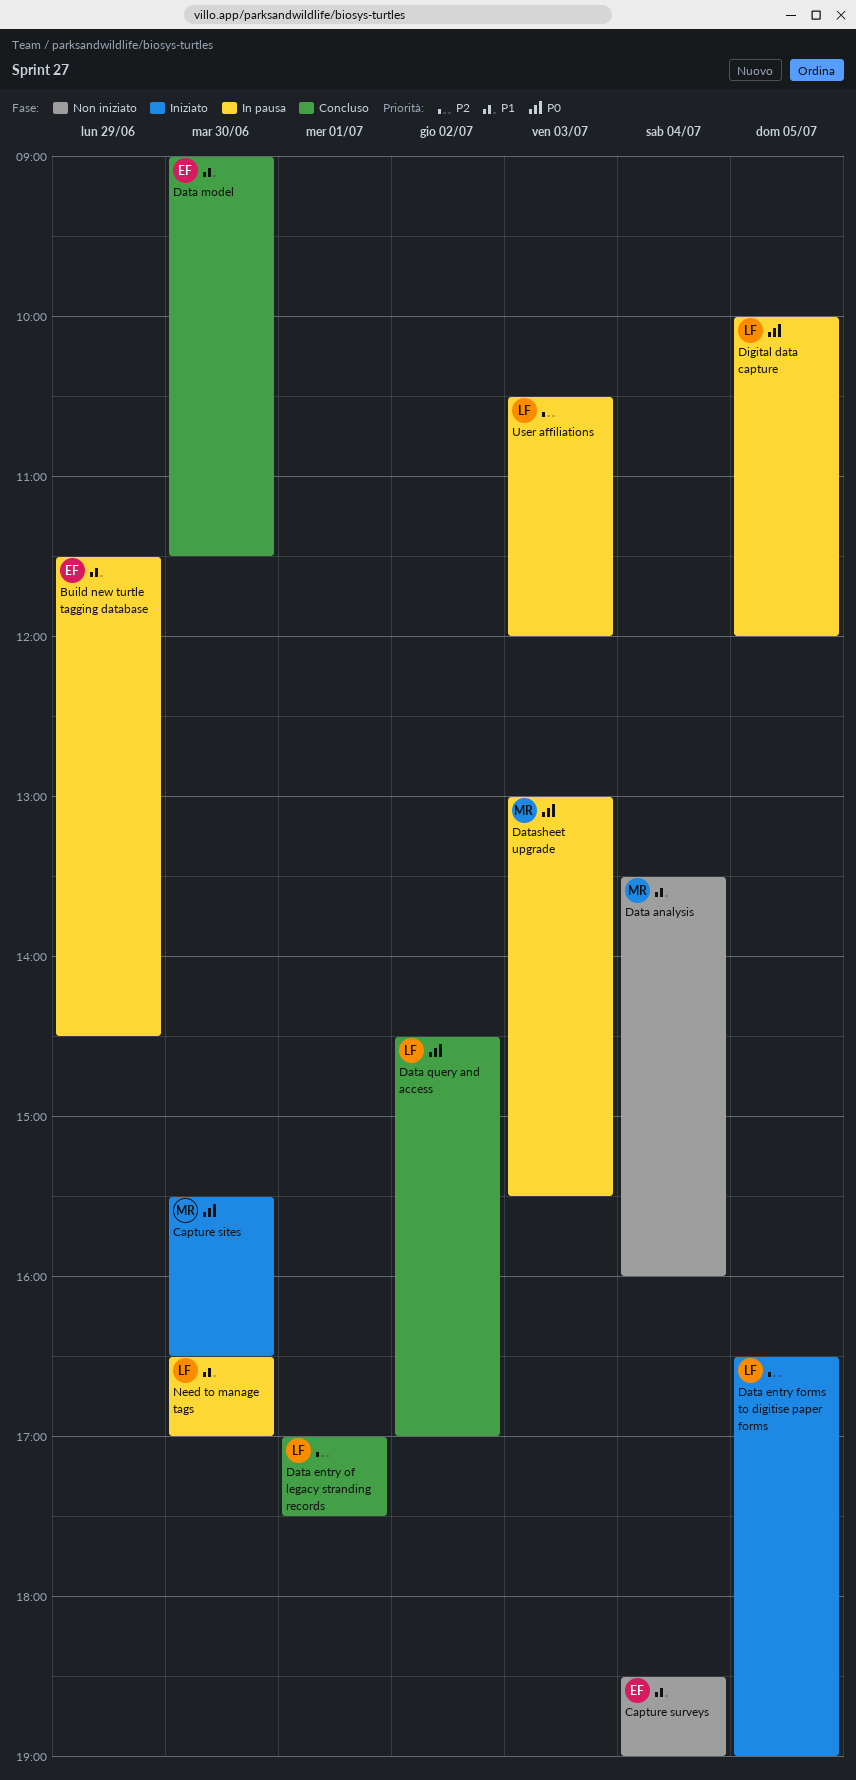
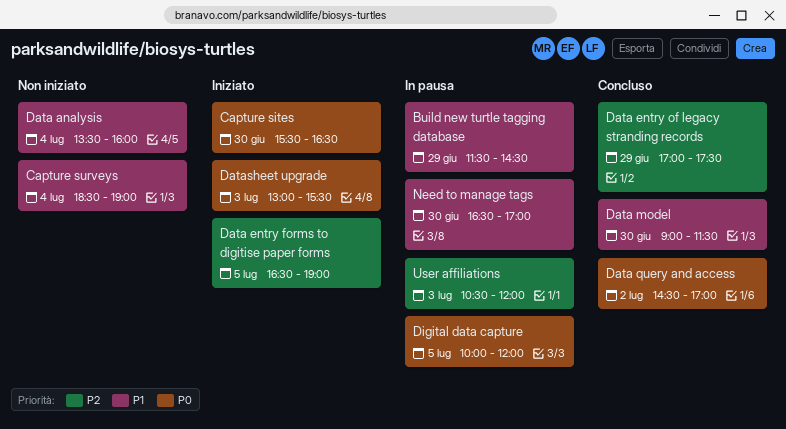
Data entry of legacy stranding records, day: Jul 1 -> Jun 29
Datasheet upgrade, status: In pausa -> Iniziato

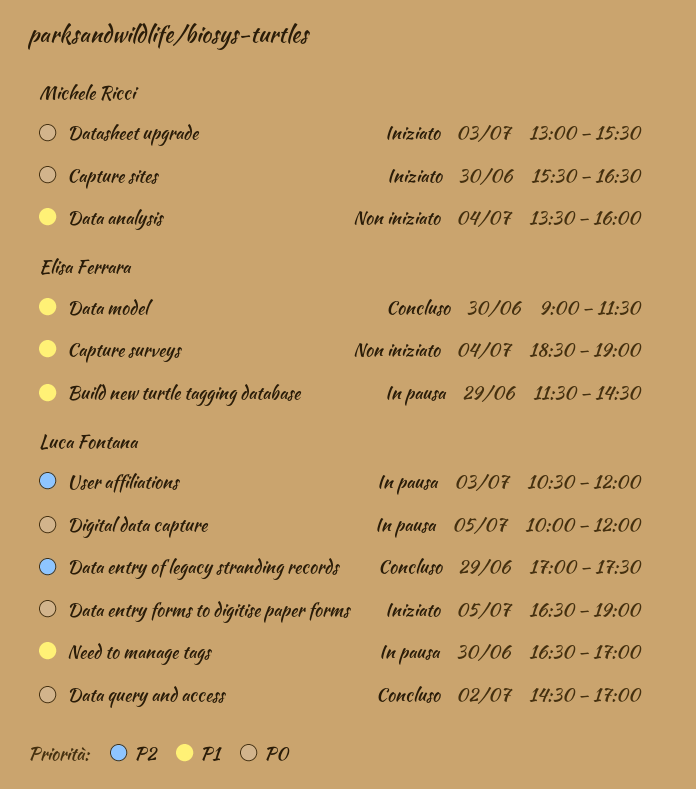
Data entry forms to digitise paper forms, priority: P2 -> P0

